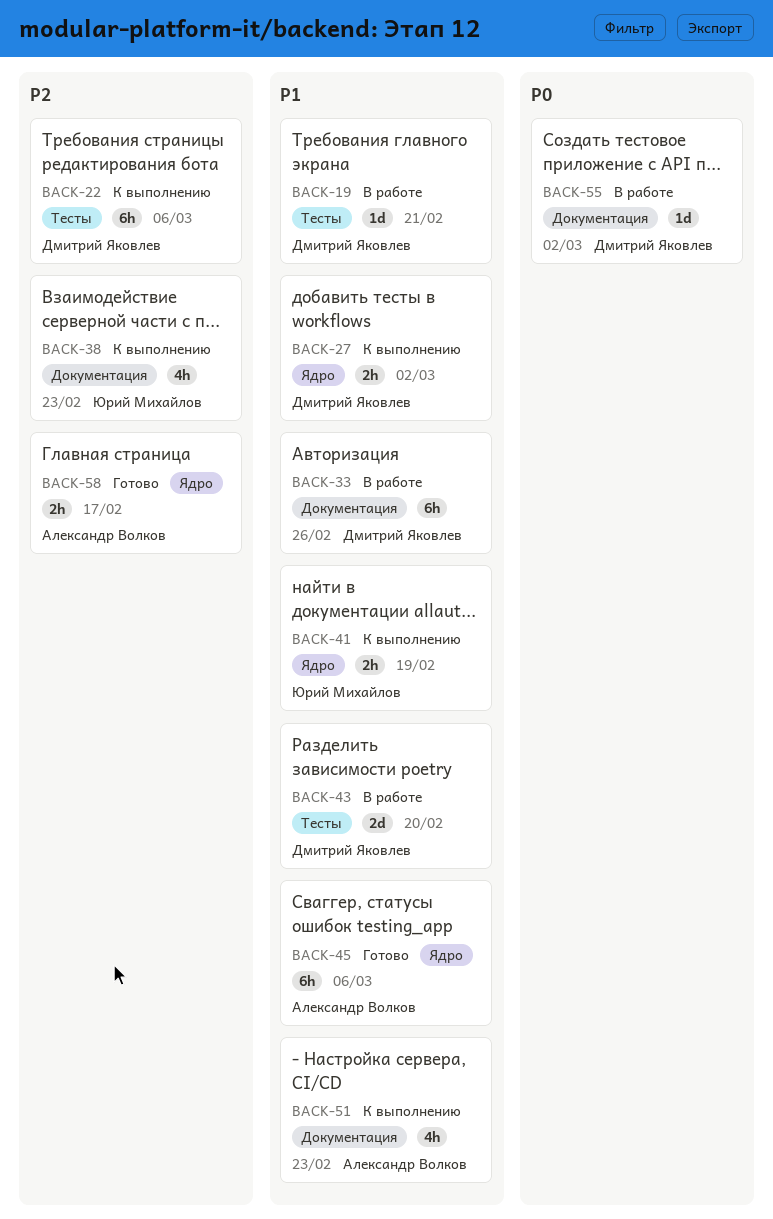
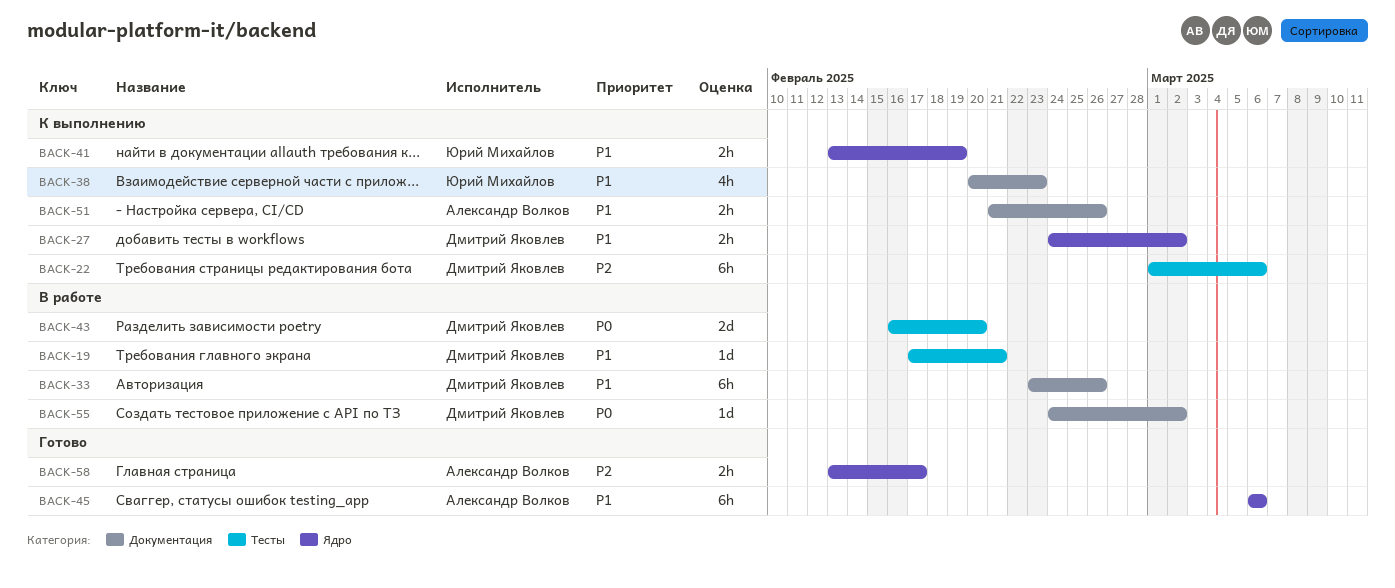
BACK-38, priority: P2 -> P1
BACK-43, priority: P1 -> P0
BACK-51, estimate: 4h -> 2h
BACK-51, due: Feb 23 -> Feb 26

